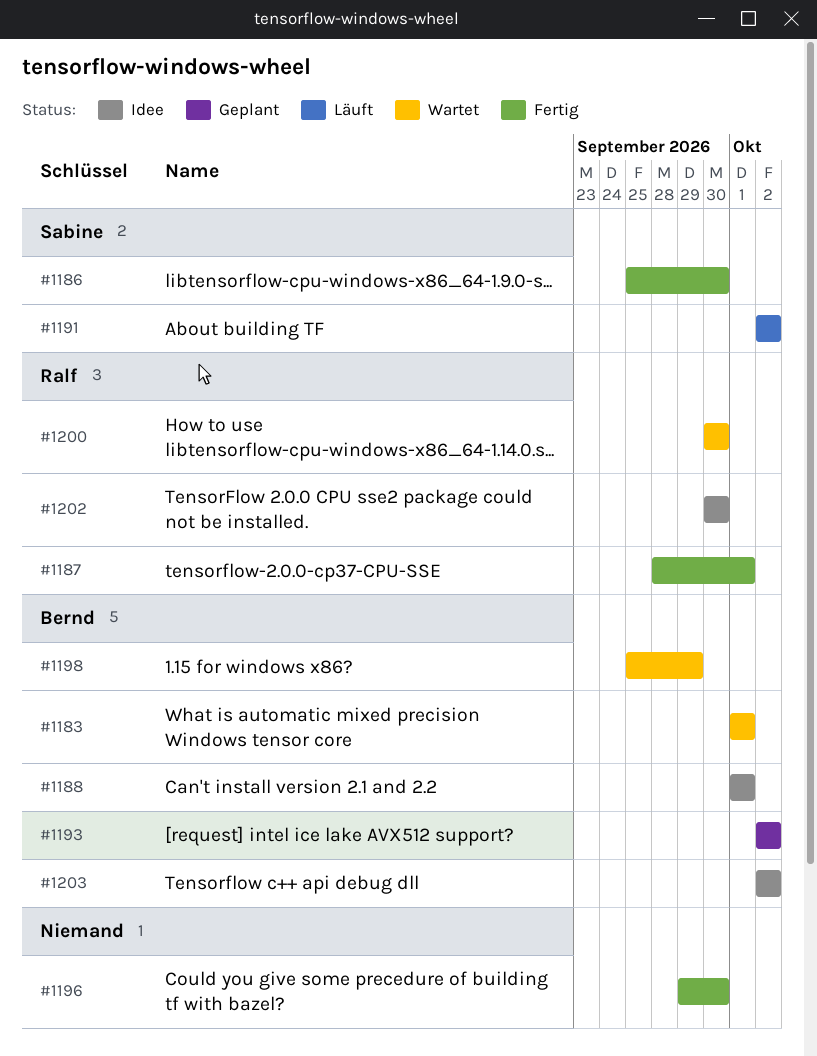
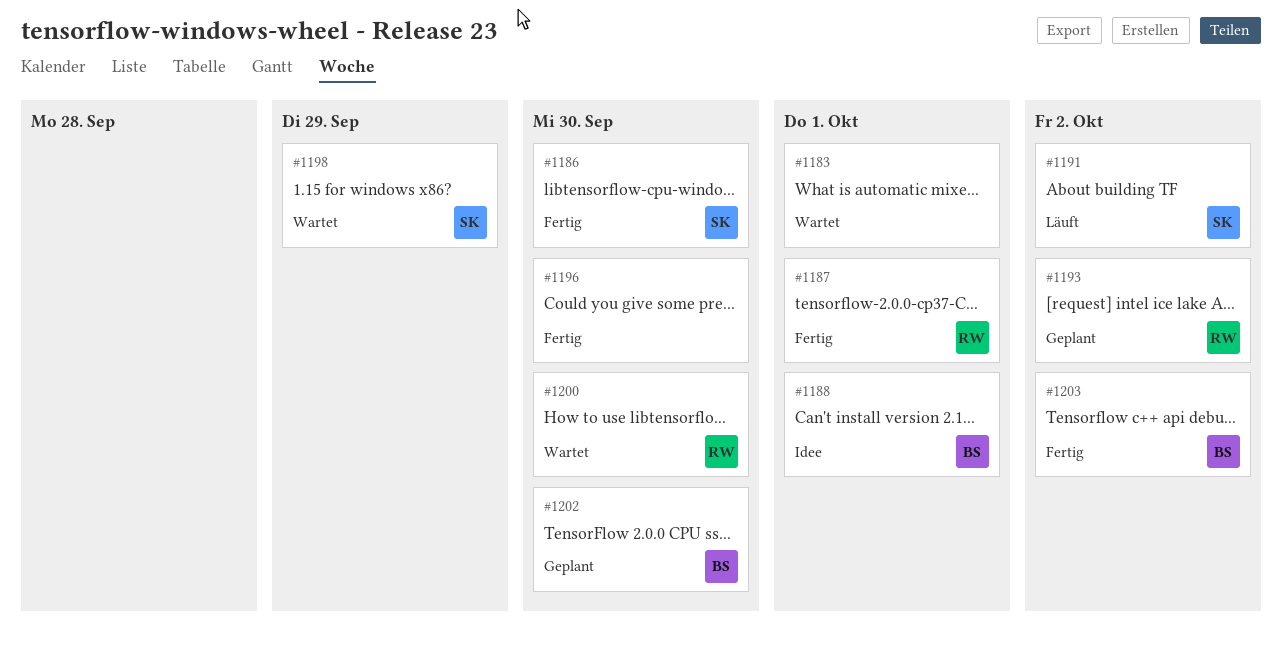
#1183, owner: Bernd -> none
#1193, owner: Bernd -> Ralf
#1198, owner: Bernd -> Sabine
#1202, status: Idee -> Geplant
#1202, owner: Ralf -> Bernd
#1203, status: Idee -> Fertig

